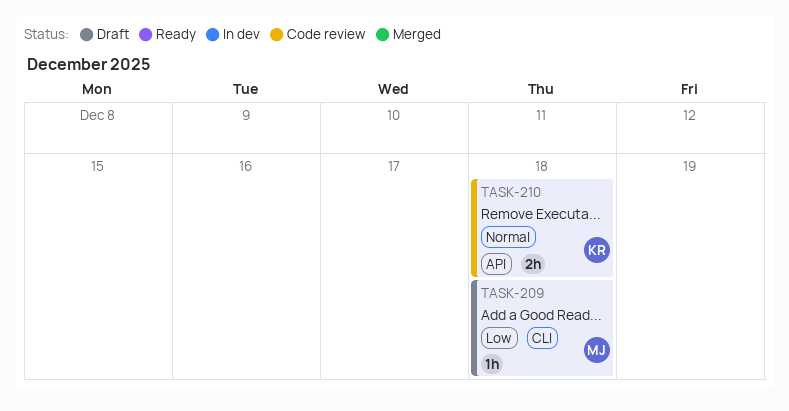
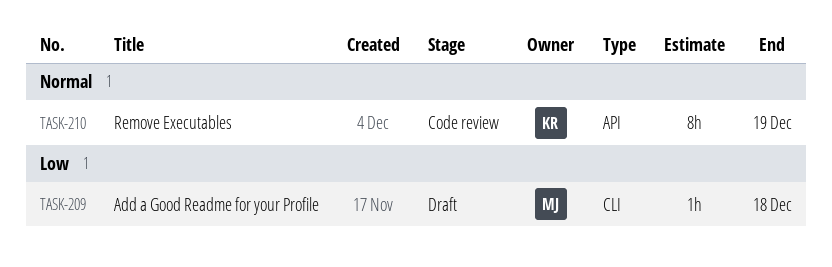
TASK-210, estimate: 2h -> 8h
TASK-210, due: Dec 18 -> Dec 19

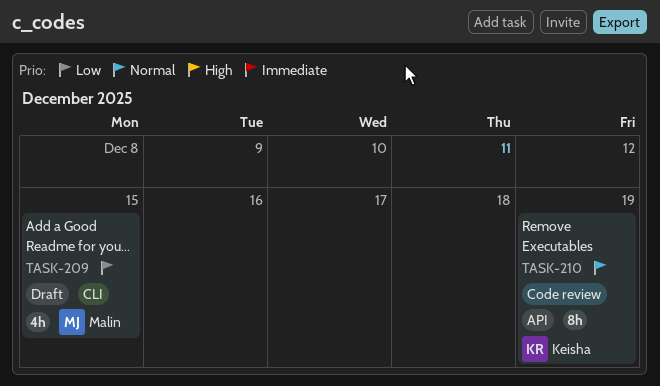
TASK-209, estimate: 1h -> 4h
TASK-209, due: Dec 18 -> Dec 15

